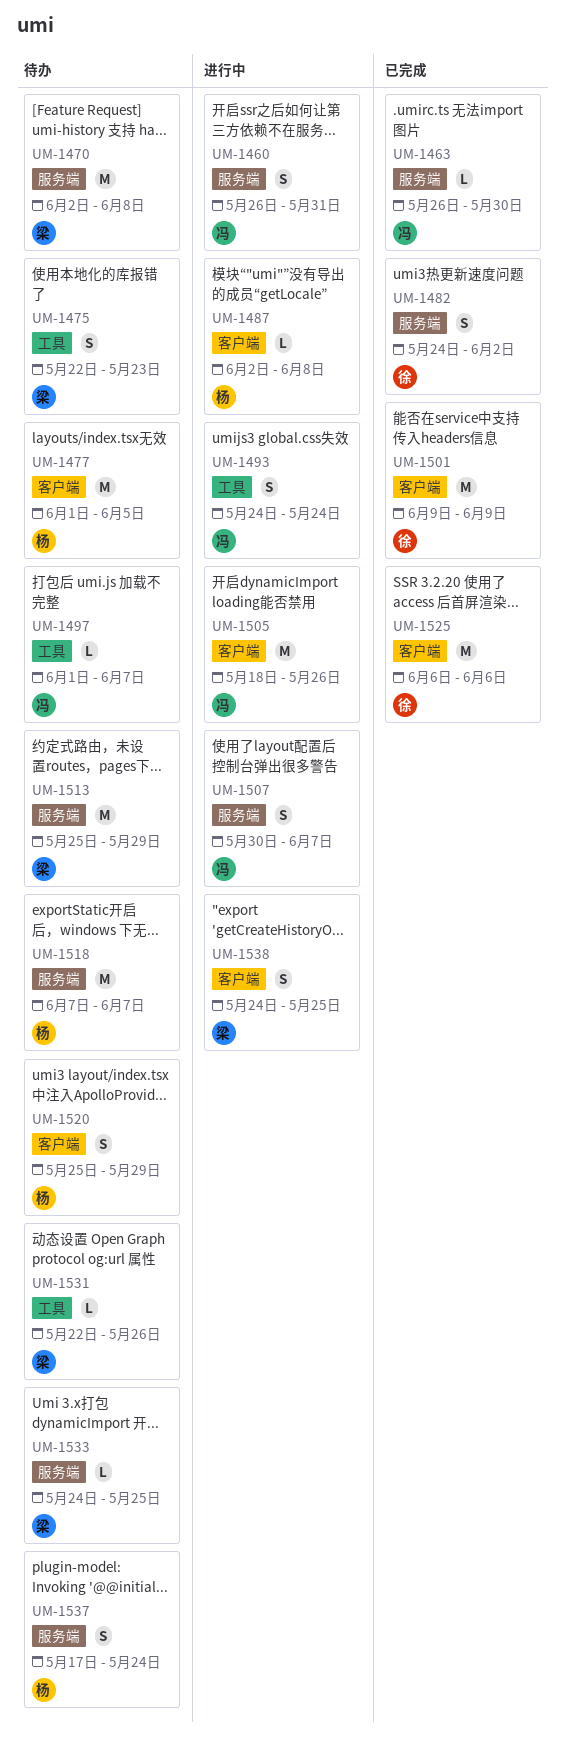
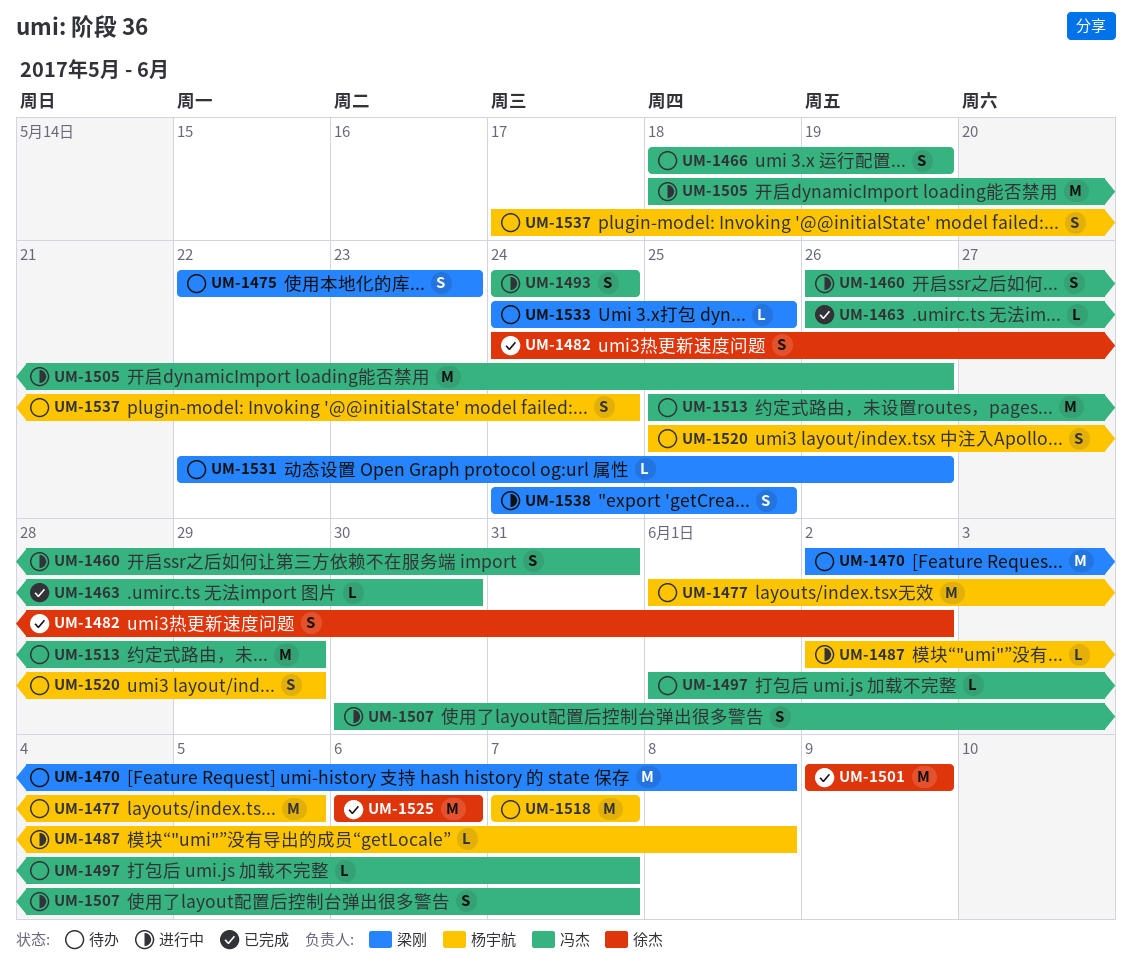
UM-1466: none -> present
UM-1513, owner: 梁刚 -> 冯杰

